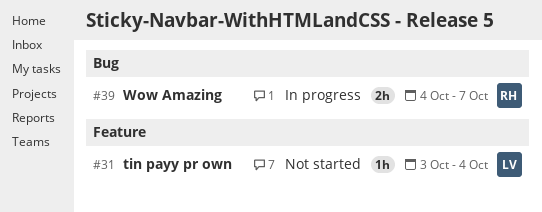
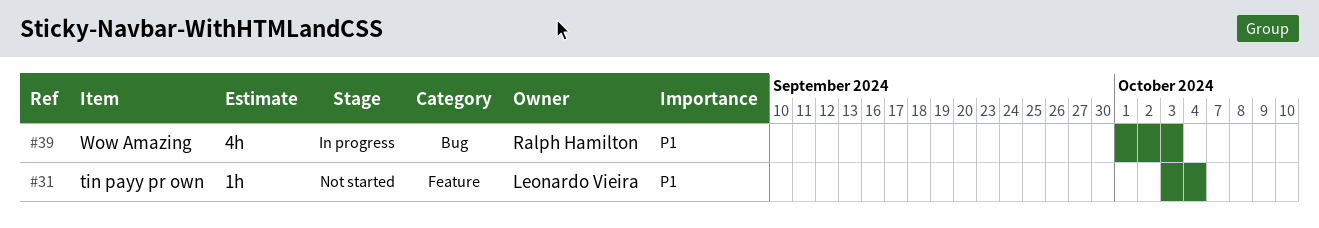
#39, estimate: 2h -> 4h
#39, start: Oct 4 -> Oct 1
#39, due: Oct 7 -> Oct 3

